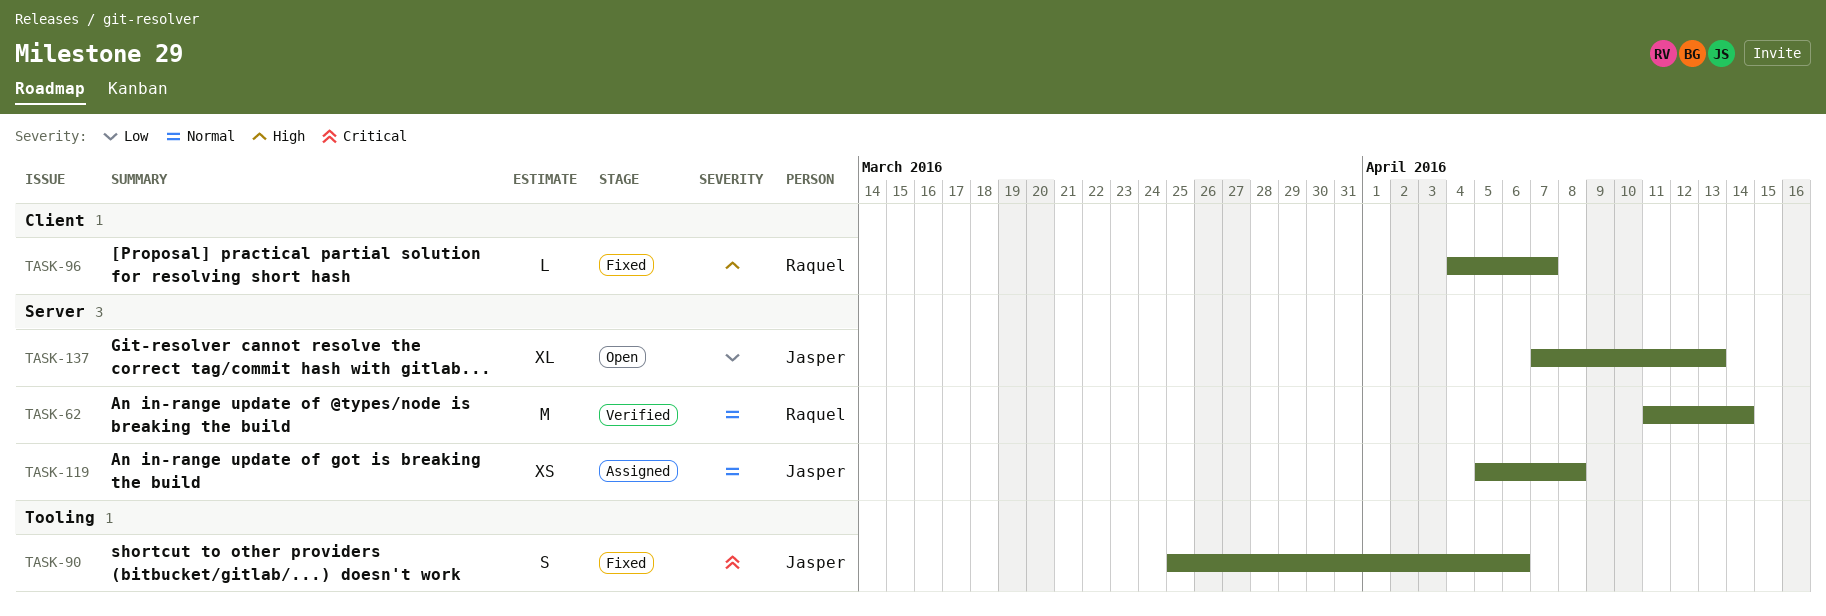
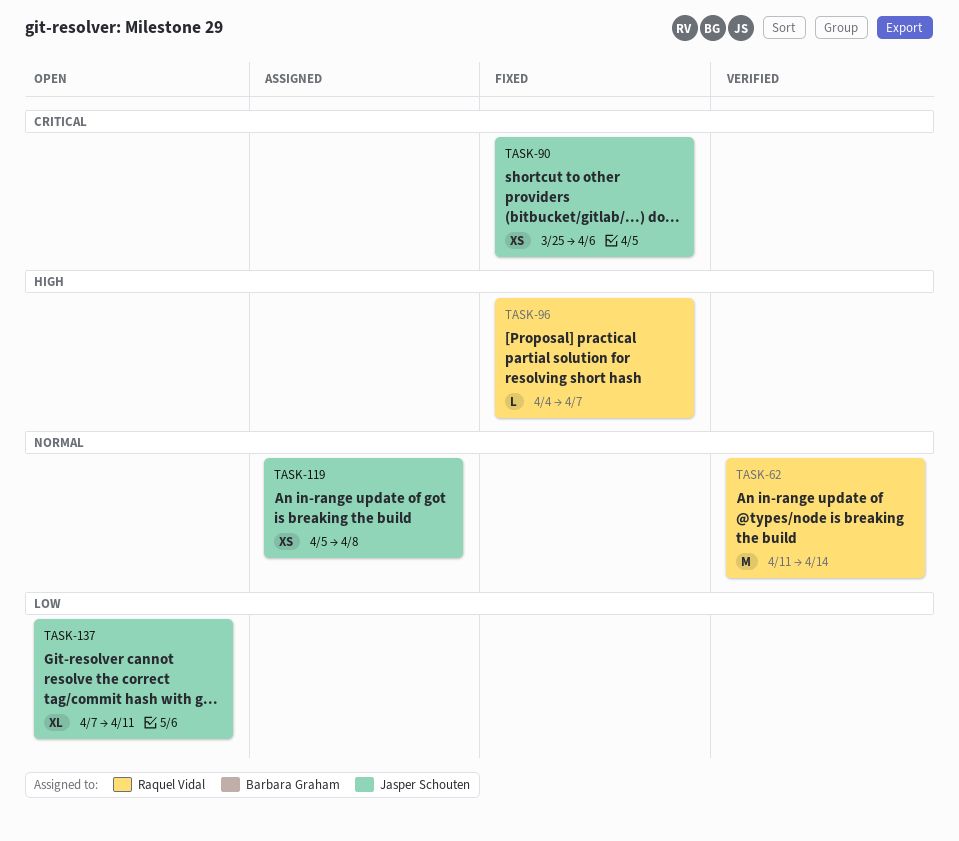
TASK-90, estimate: S -> XS
TASK-137, due: Apr 13 -> Apr 11

